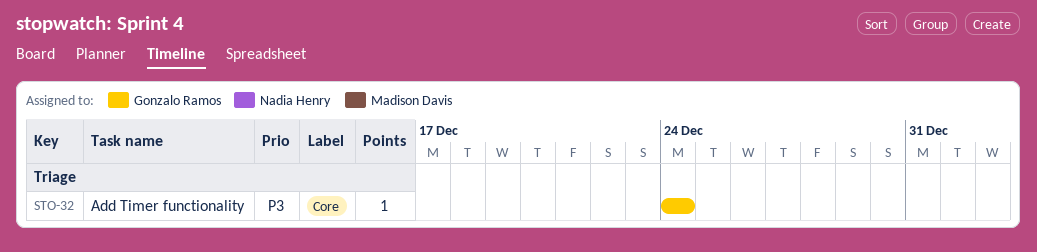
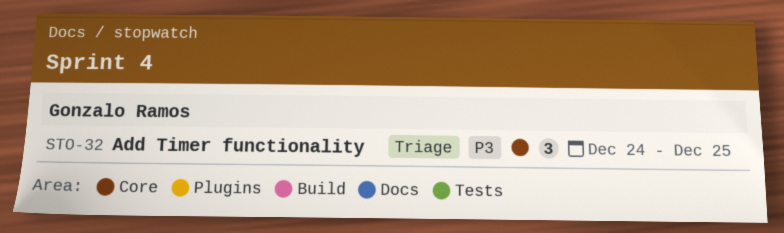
STO-32, estimate: 1 -> 3
STO-32, due: Dec 24 -> Dec 25

